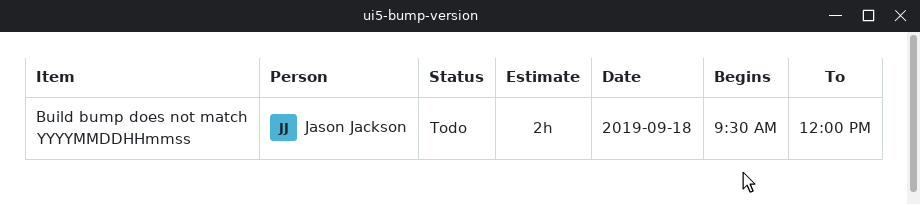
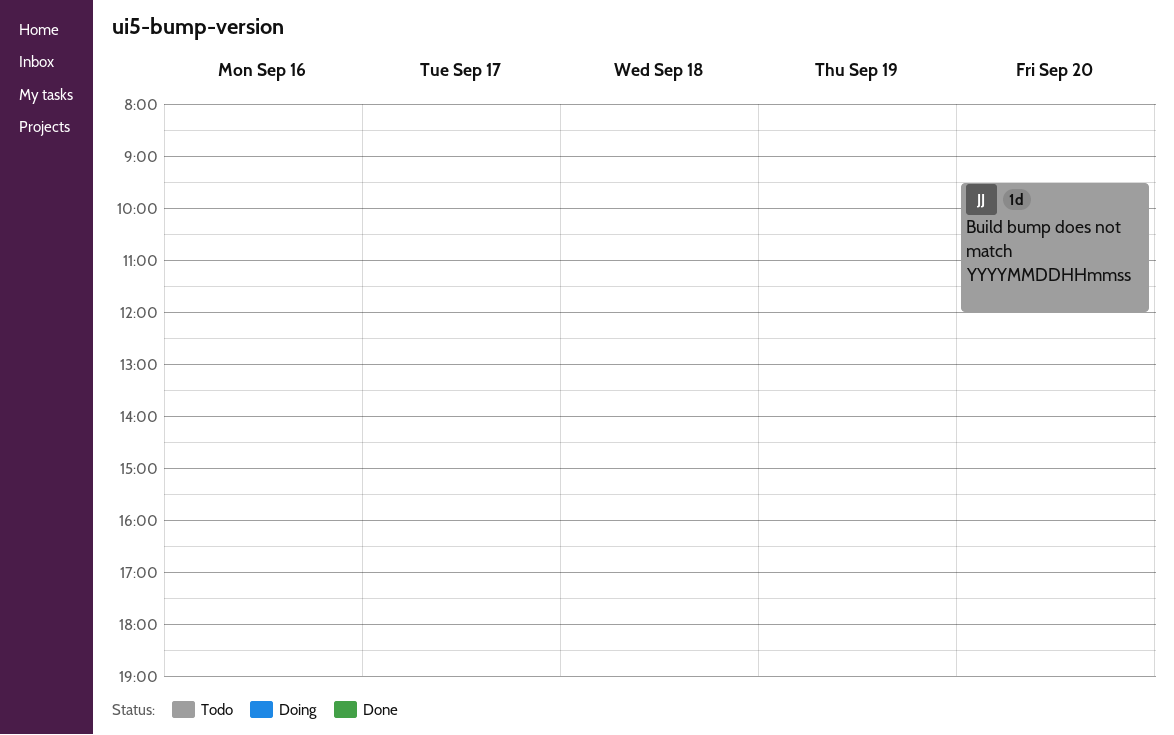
Build bump does not match YYYYMMDDHHmmss, estimate: 2h -> 1d
Build bump does not match YYYYMMDDHHmmss, day: Sep 18 -> Sep 20

